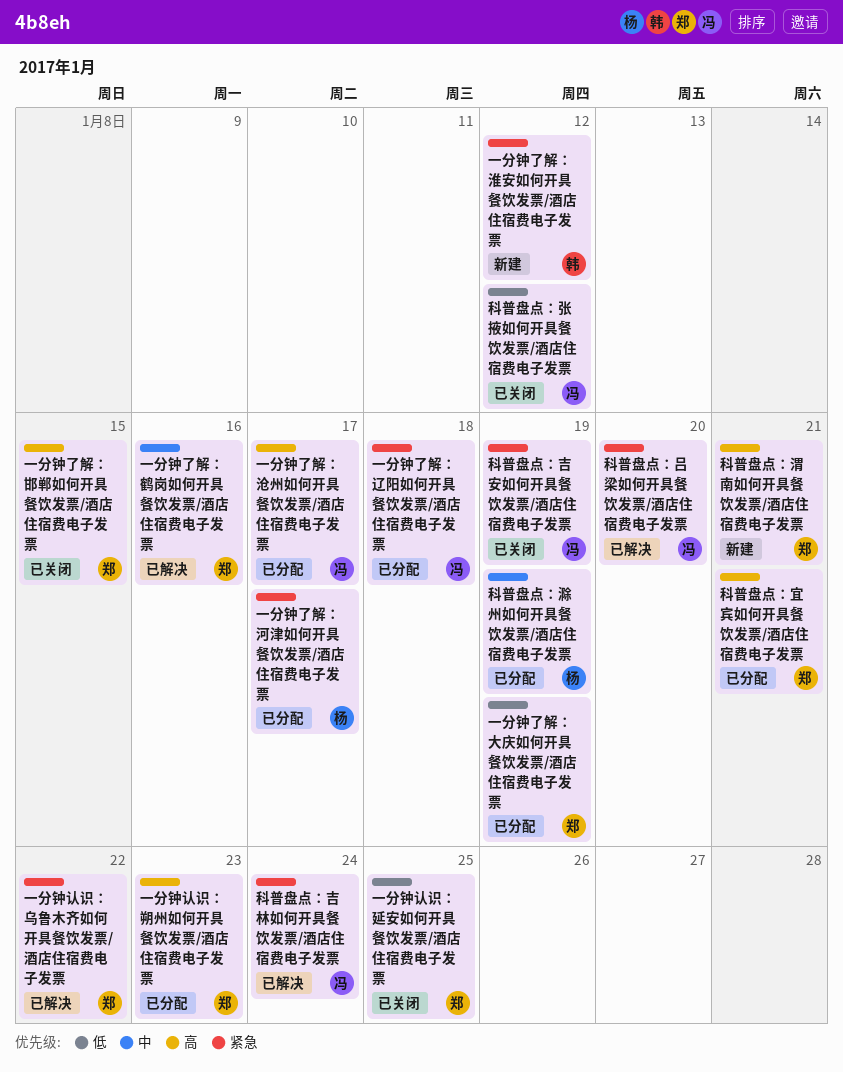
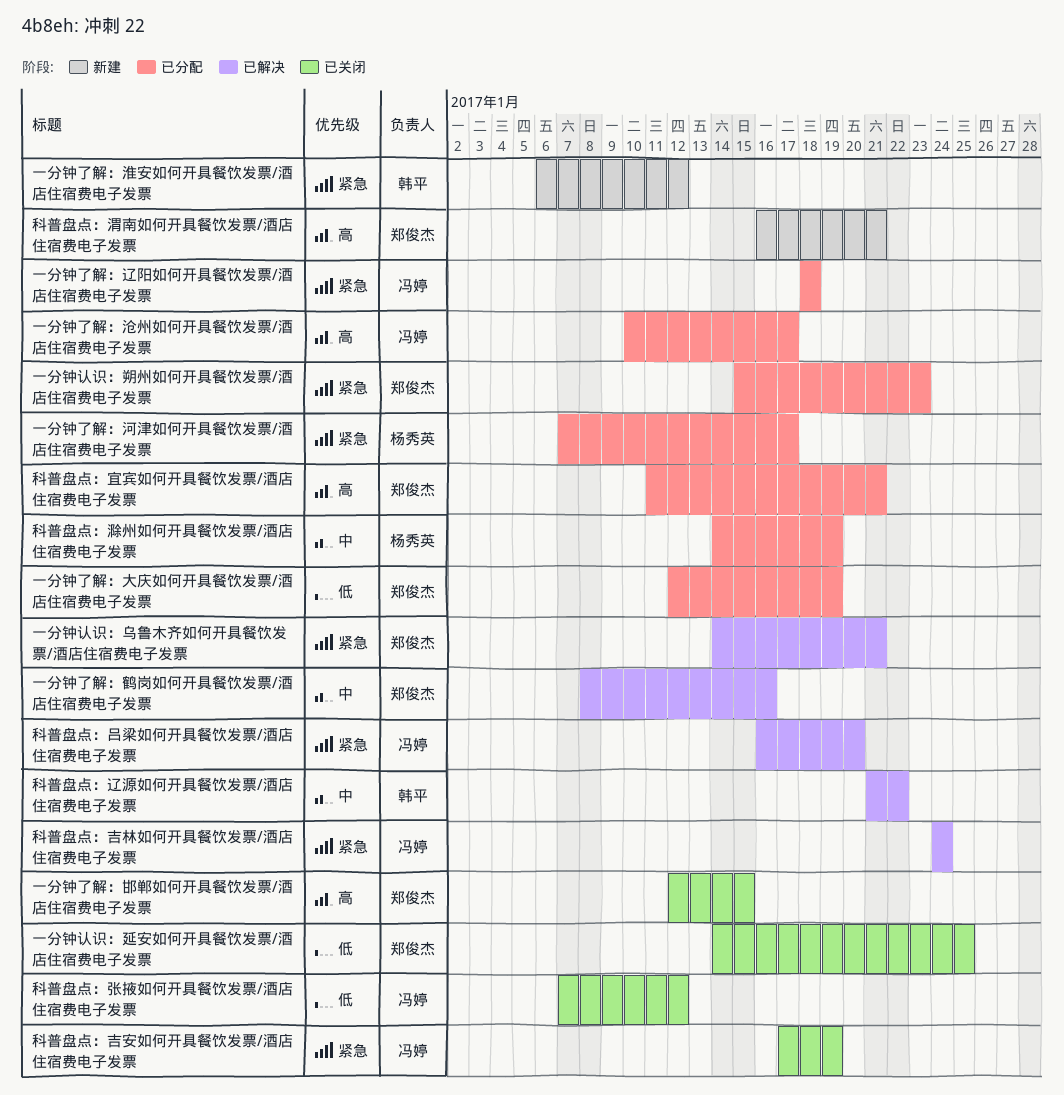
一分钟认识：乌鲁木齐如何开具餐饮发票/酒店住宿费电子发票, due: Jan 22 -> Jan 21
一分钟认识：朔州如何开具餐饮发票/酒店住宿费电子发票, priority: 高 -> 紧急
科普盘点：辽源如何开具餐饮发票/酒店住宿费电子发票: none -> present

